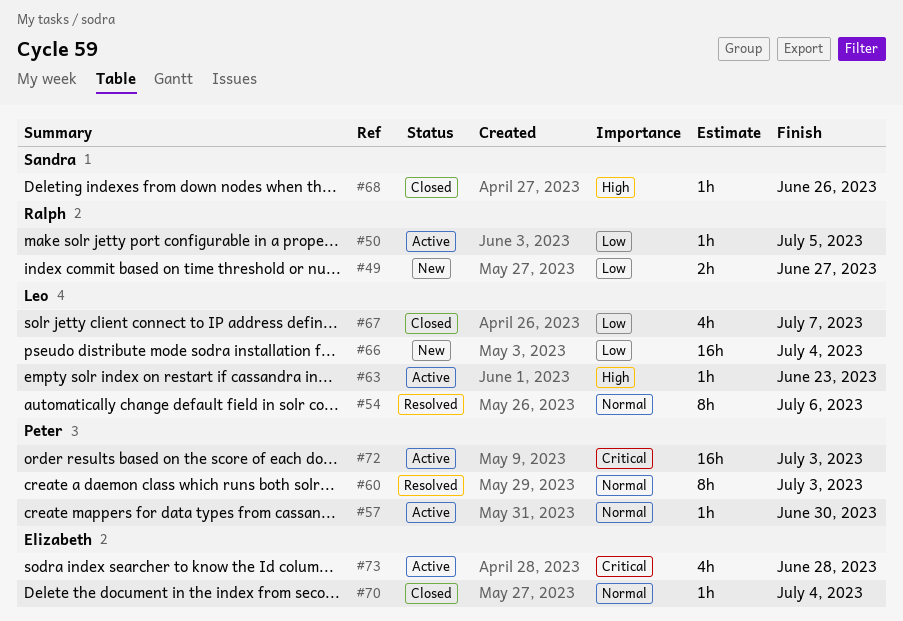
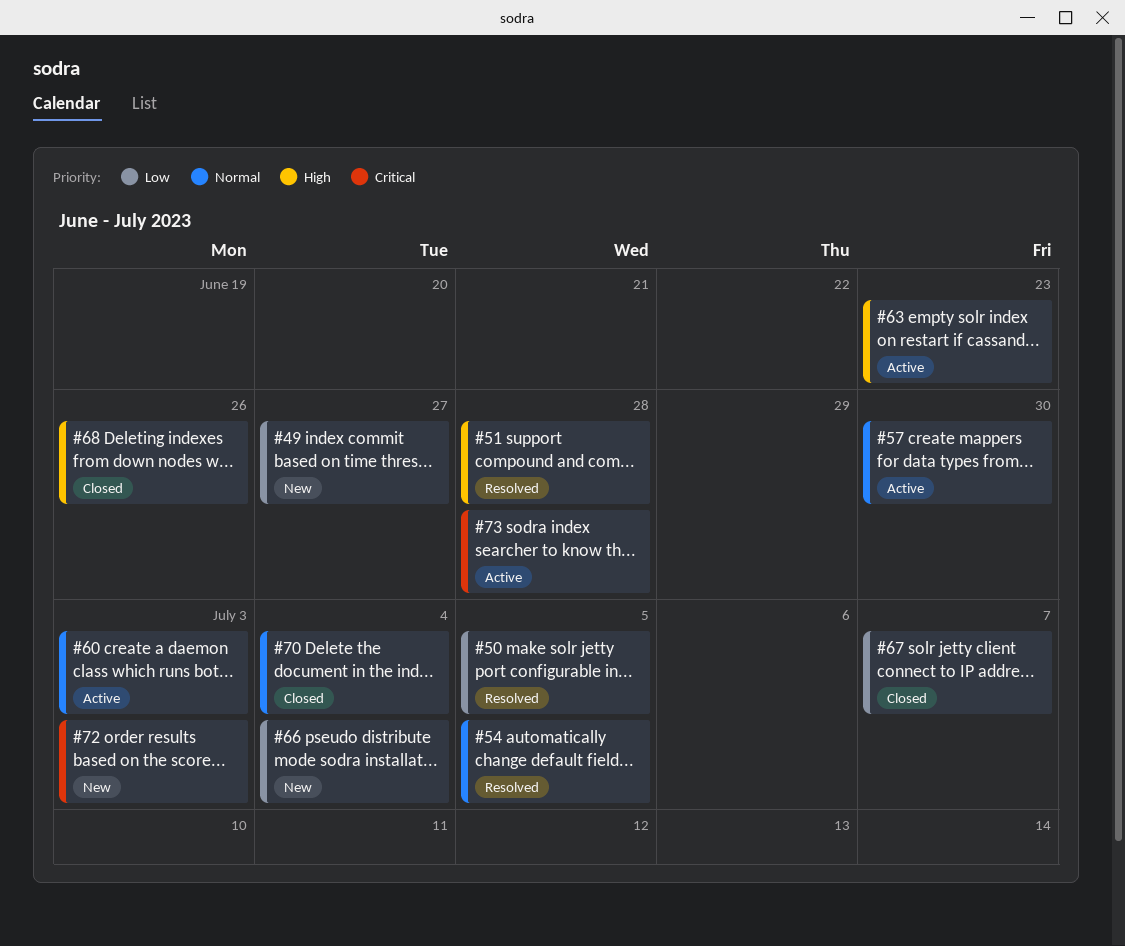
#50, status: Active -> Resolved
#51: none -> present
#54, due: Jul 6 -> Jul 5
#60, status: Resolved -> Active
#72, status: Active -> New

